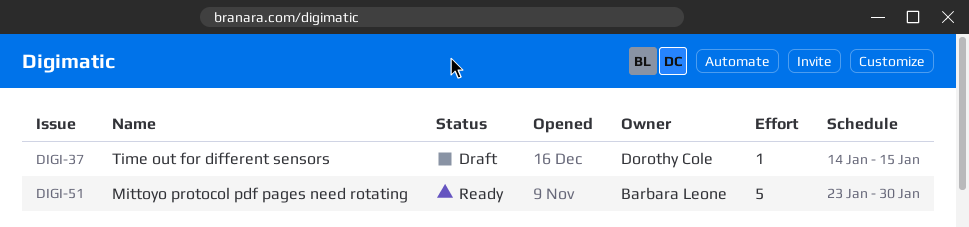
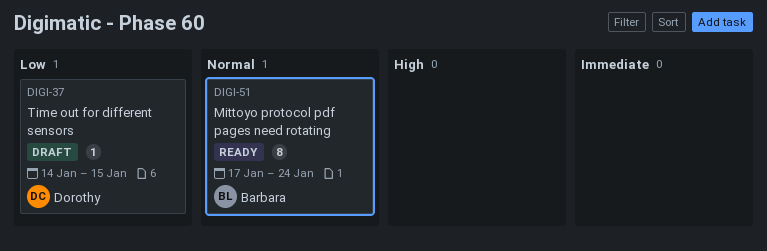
DIGI-51, estimate: 5 -> 8
DIGI-51, start: Jan 23 -> Jan 17
DIGI-51, due: Jan 30 -> Jan 24

